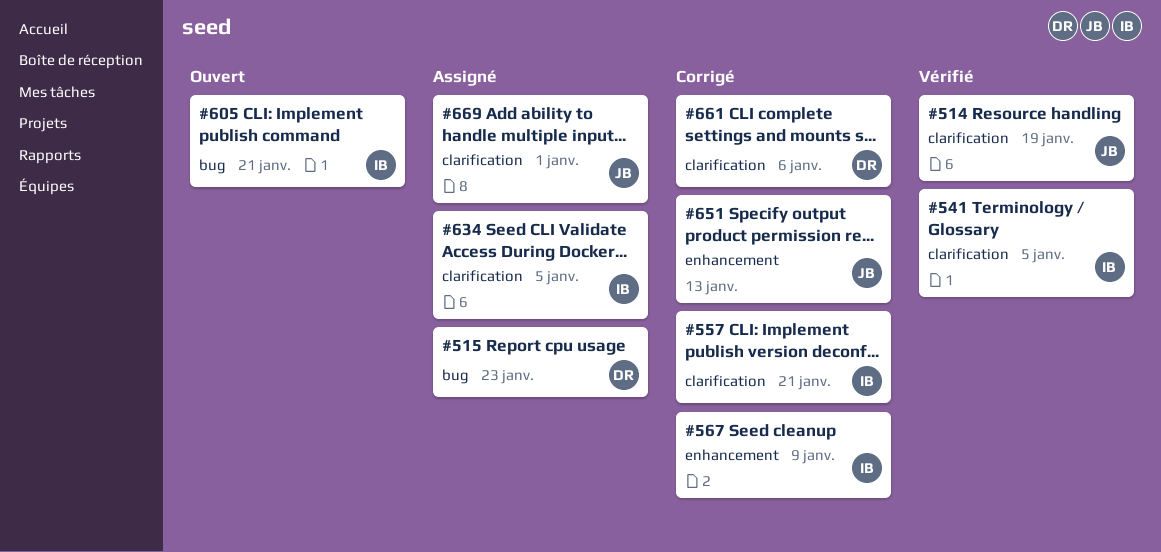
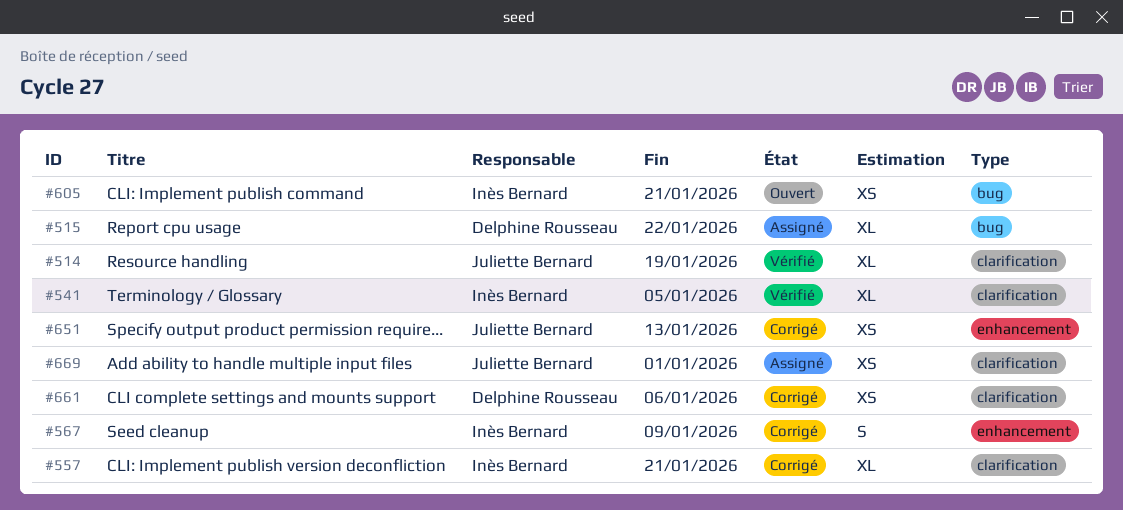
#515, due: Jan 23 -> Jan 22
#634: present -> none

